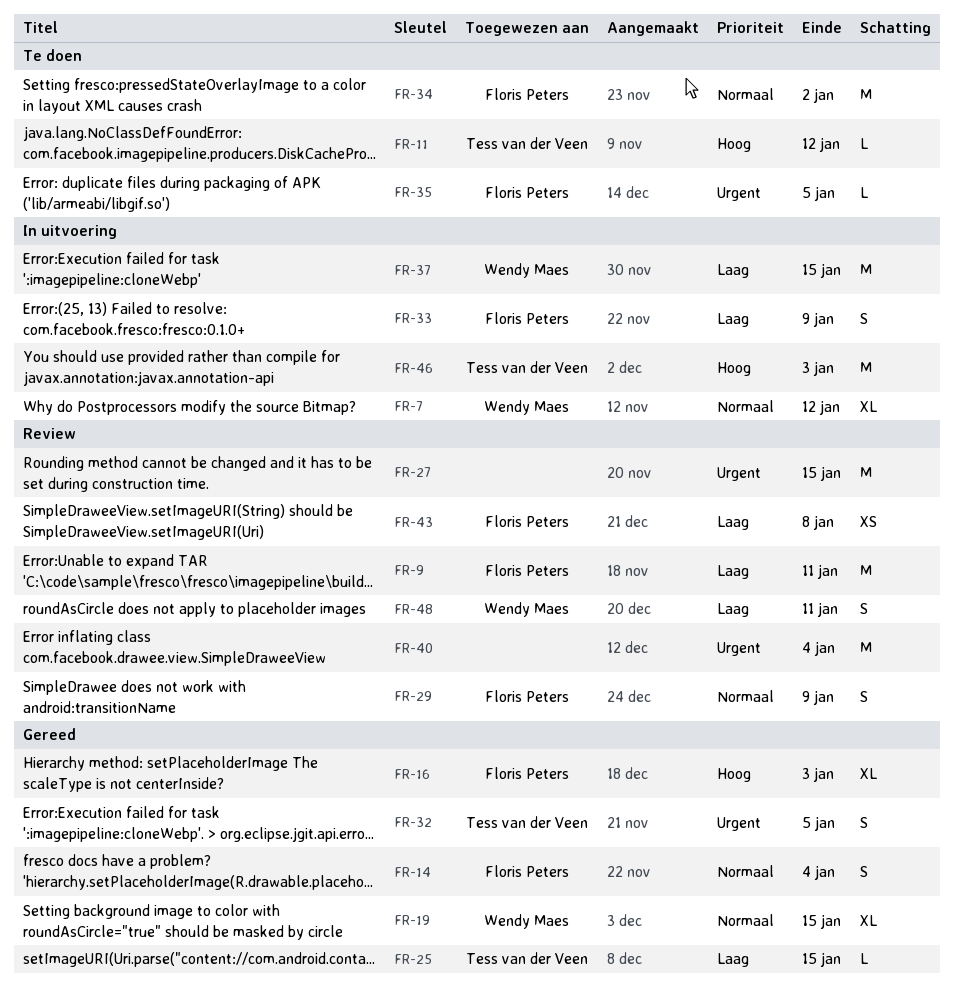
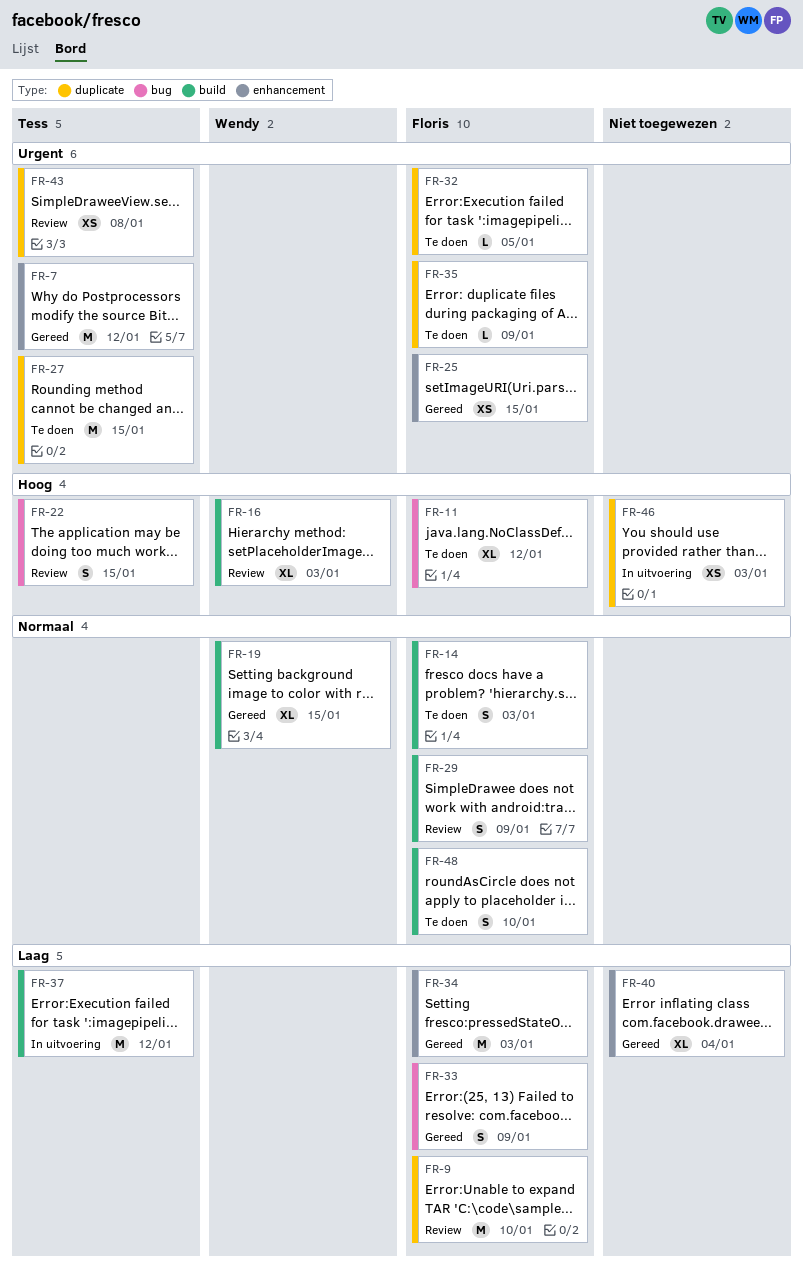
FR-7, status: In uitvoering -> Gereed
FR-7, owner: Wendy Maes -> Tess van der Veen
FR-7, priority: Normaal -> Urgent
FR-7, estimate: XL -> M
FR-9, due: Jan 11 -> Jan 10
FR-11, owner: Tess van der Veen -> Floris Peters
FR-11, estimate: L -> XL
FR-14, status: Gereed -> Te doen
FR-14, due: Jan 4 -> Jan 3
FR-16, status: Gereed -> Review
FR-16, owner: Floris Peters -> Wendy Maes
FR-22: none -> present
FR-25, owner: Tess van der Veen -> Floris Peters
FR-25, priority: Laag -> Urgent
FR-25, estimate: L -> XS
FR-27, status: Review -> Te doen
FR-27, owner: none -> Tess van der Veen
FR-32, status: Gereed -> Te doen
FR-32, owner: Tess van der Veen -> Floris Peters
FR-32, estimate: S -> L
FR-33, status: In uitvoering -> Gereed
FR-34, status: Te doen -> Gereed
FR-34, priority: Normaal -> Laag
FR-34, due: Jan 2 -> Jan 3
FR-35, due: Jan 5 -> Jan 9
FR-37, owner: Wendy Maes -> Tess van der Veen
FR-37, due: Jan 15 -> Jan 12
FR-40, status: Review -> Gereed
FR-40, priority: Urgent -> Laag
FR-40, estimate: M -> XL
FR-43, owner: Floris Peters -> Tess van der Veen
FR-43, priority: Laag -> Urgent
FR-46, owner: Tess van der Veen -> none
FR-46, estimate: M -> XS
FR-48, status: Review -> Te doen
FR-48, owner: Wendy Maes -> Floris Peters
FR-48, priority: Laag -> Normaal
FR-48, due: Jan 11 -> Jan 10

